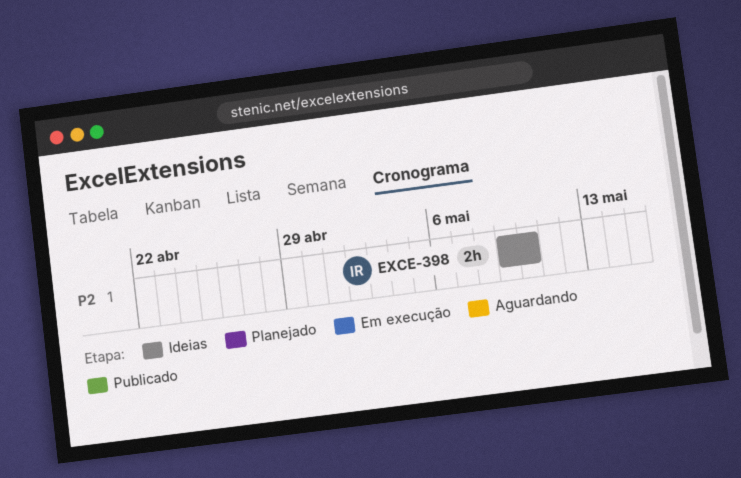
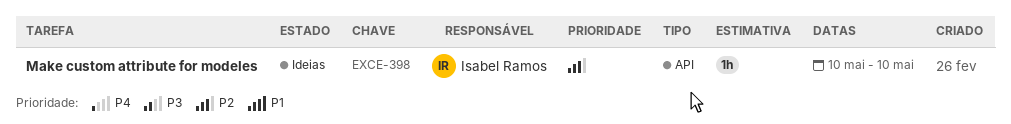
EXCE-398, estimate: 2h -> 1h
EXCE-398, start: May 9 -> May 10

